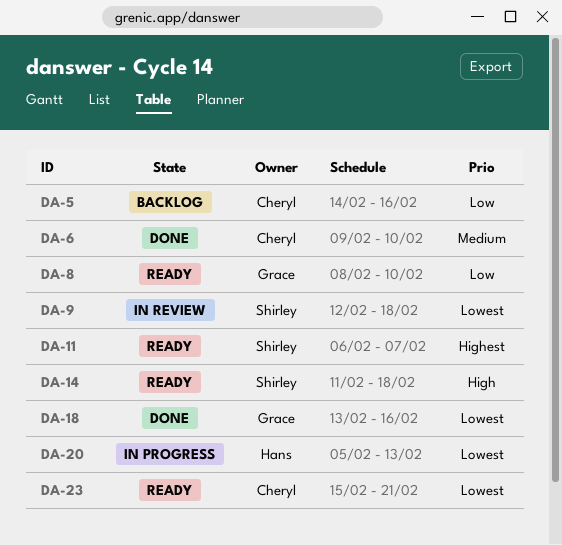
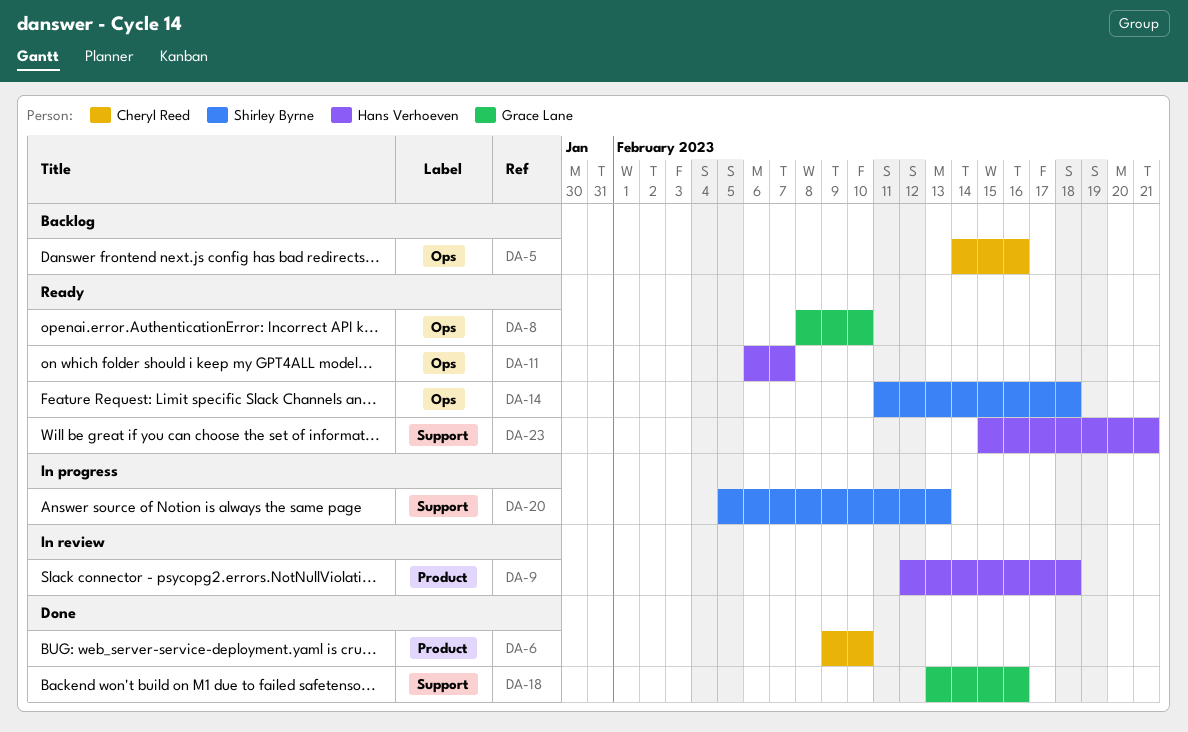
DA-9, owner: Shirley Byrne -> Hans Verhoeven
DA-11, owner: Shirley Byrne -> Hans Verhoeven
DA-20, owner: Hans Verhoeven -> Shirley Byrne
DA-23, owner: Cheryl Reed -> Hans Verhoeven

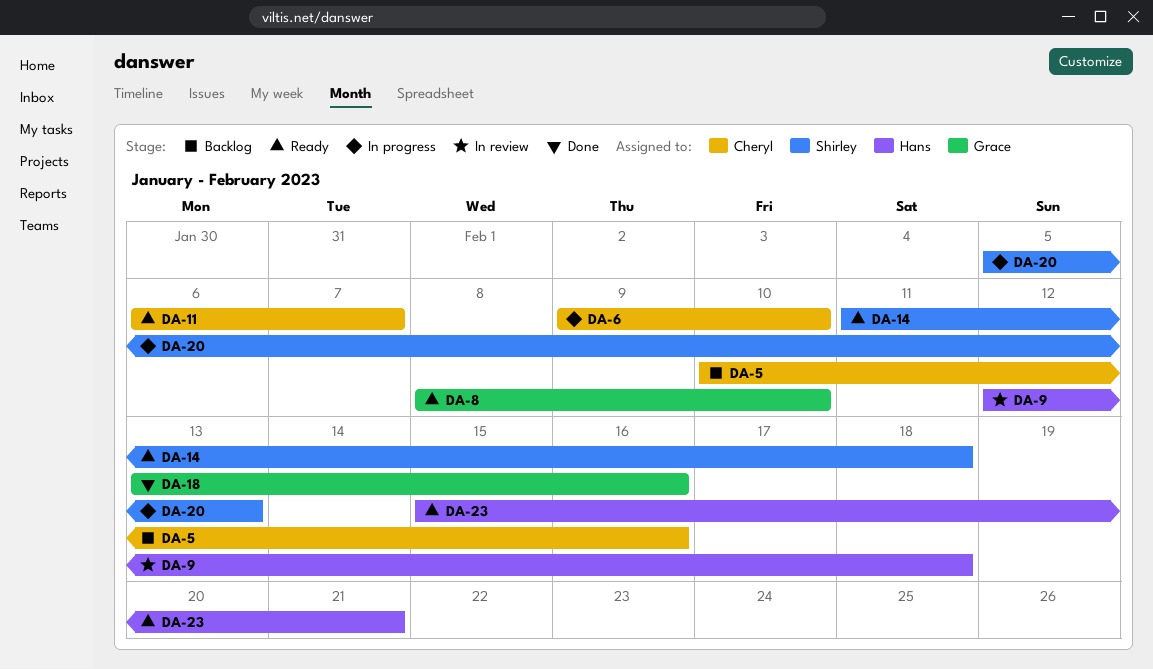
DA-5, start: Feb 14 -> Feb 10
DA-6, status: Done -> In progress
DA-11, owner: Hans Verhoeven -> Cheryl Reed

